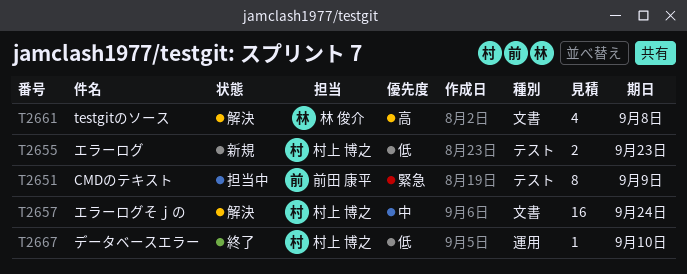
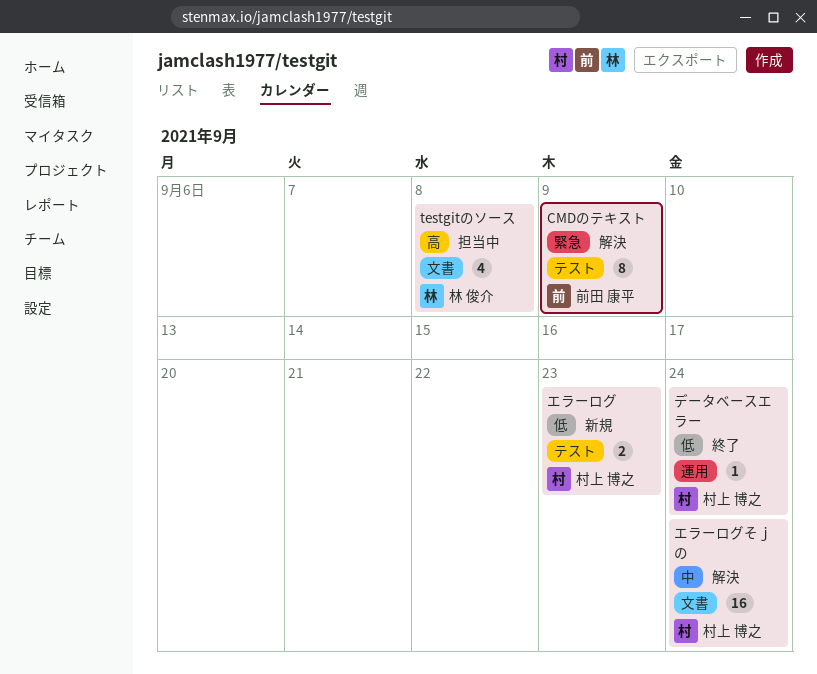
CMDのテキスト, status: 担当中 -> 解決
testgitのソース, status: 解決 -> 担当中
データベースエラー, due: Sep 10 -> Sep 24

